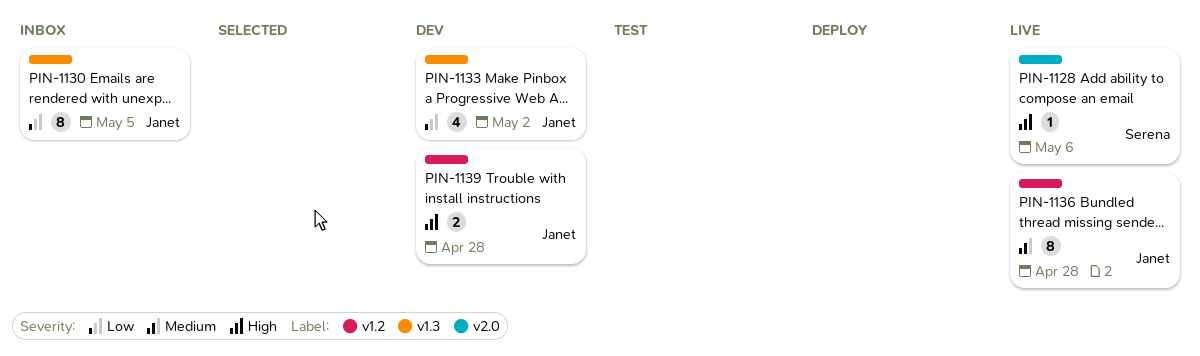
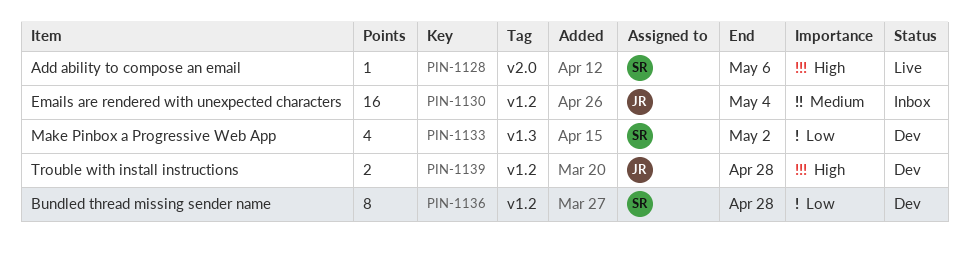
PIN-1130, priority: Low -> Medium
PIN-1130, label: v1.3 -> v1.2
PIN-1130, estimate: 8 -> 16
PIN-1130, due: May 5 -> May 4
PIN-1133, owner: Janet -> Serena
PIN-1136, status: Live -> Dev
PIN-1136, owner: Janet -> Serena
PIN-1136, priority: Medium -> Low

